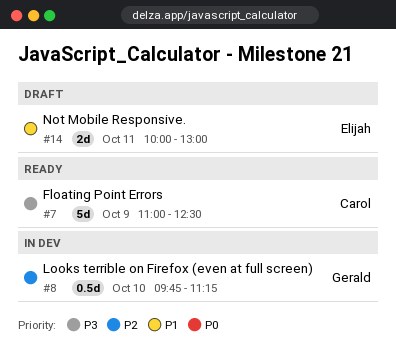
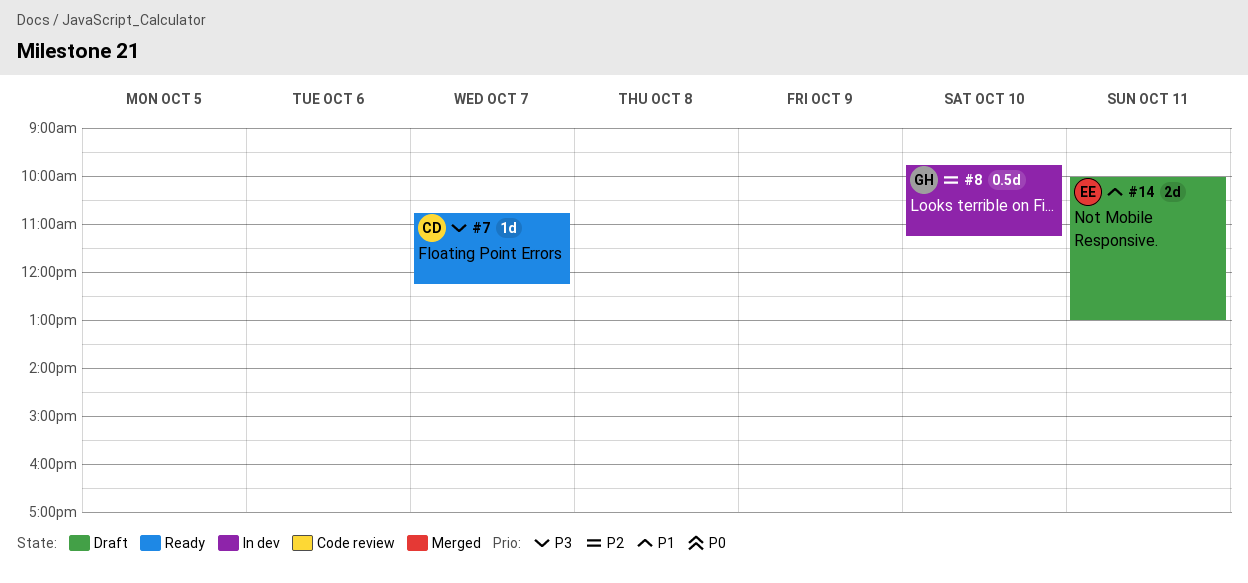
#7, estimate: 5d -> 1d
#7, day: Oct 9 -> Oct 7
#7, begins: 11:00 -> 10:45
#7, ends: 12:30 -> 12:15

